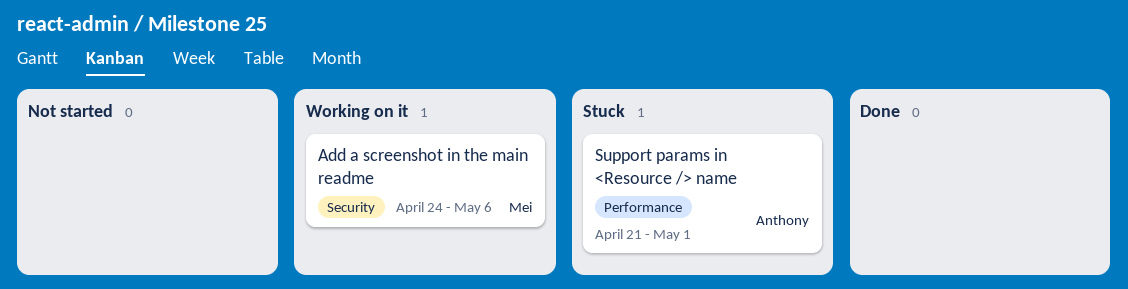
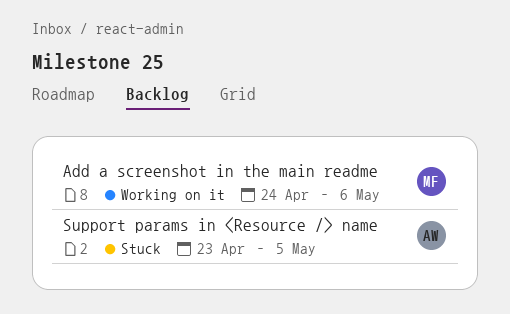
Support params in <Resource /> name, start: Apr 21 -> Apr 23
Support params in <Resource /> name, due: May 1 -> May 5

